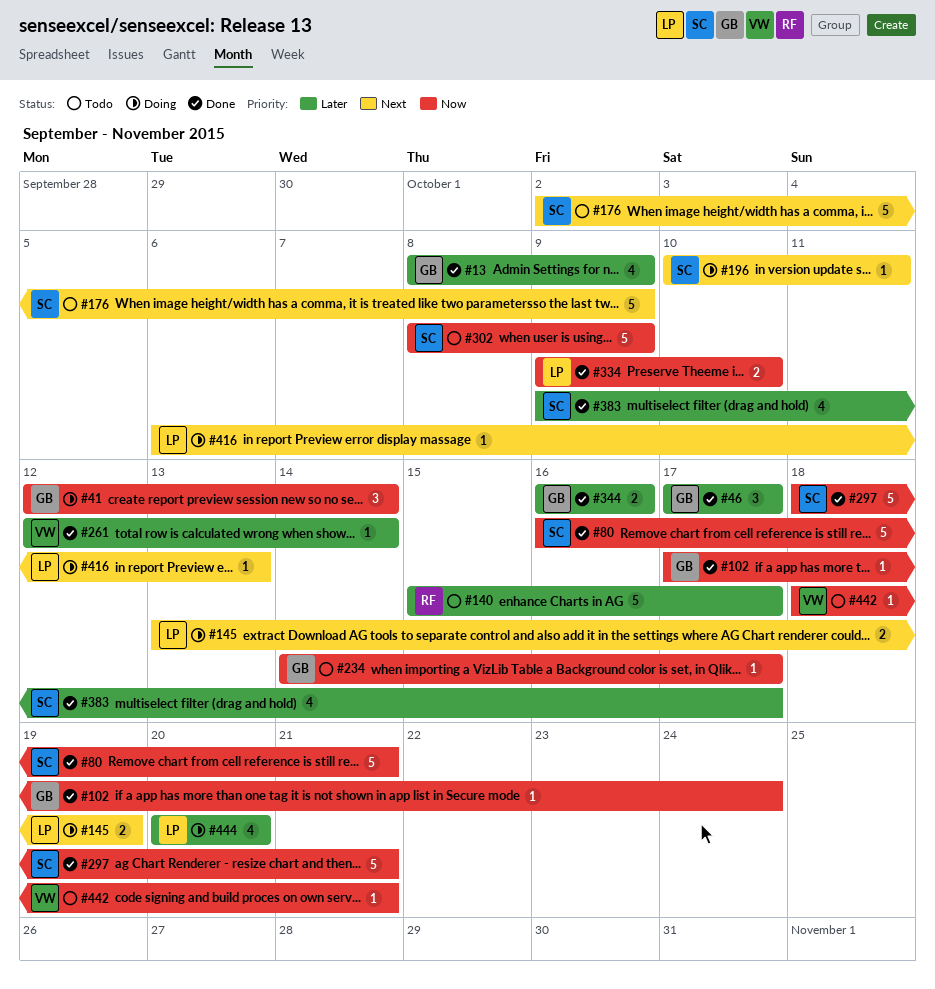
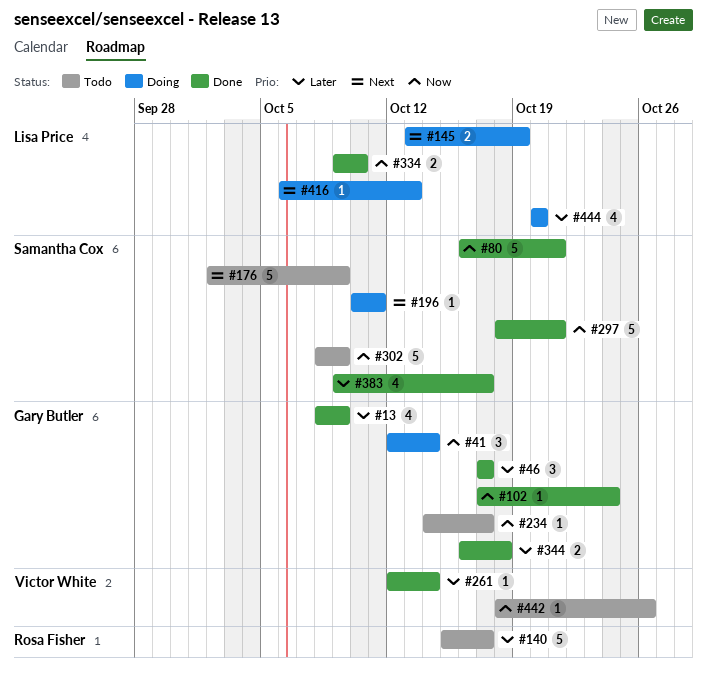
#344, due: Oct 16 -> Oct 18
#442, due: Oct 21 -> Oct 26

